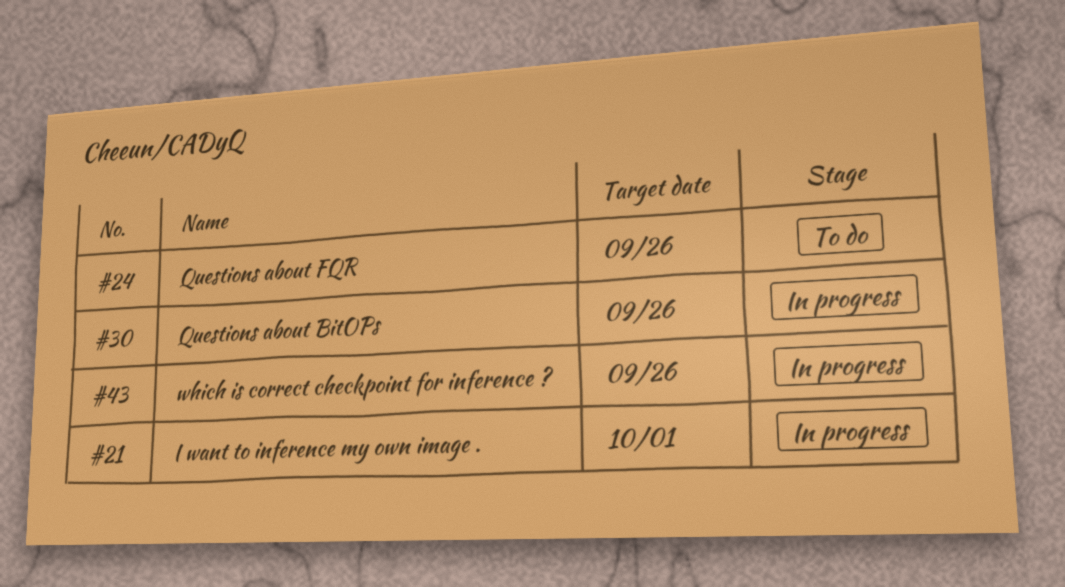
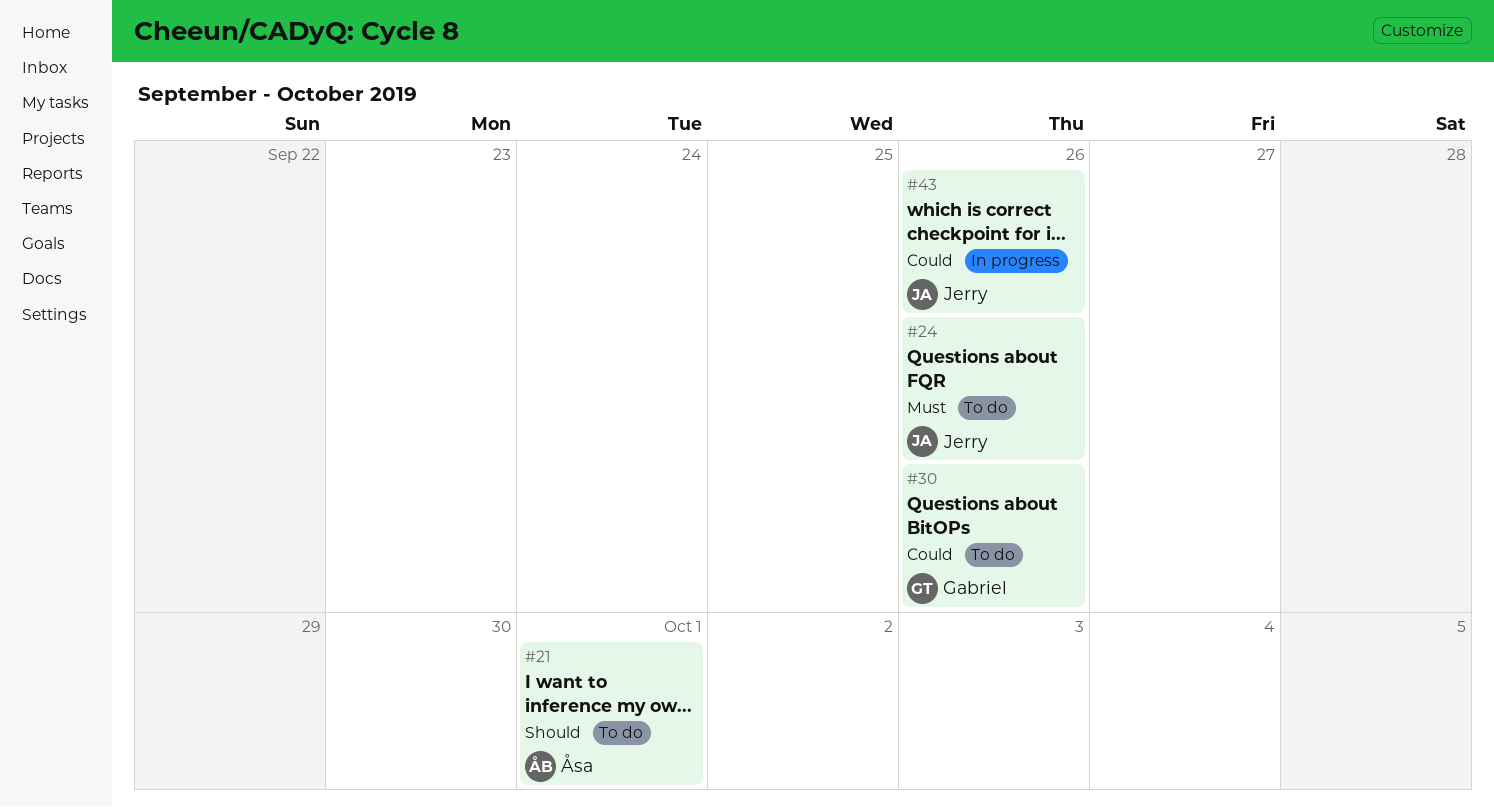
#21, status: In progress -> To do
#30, status: In progress -> To do

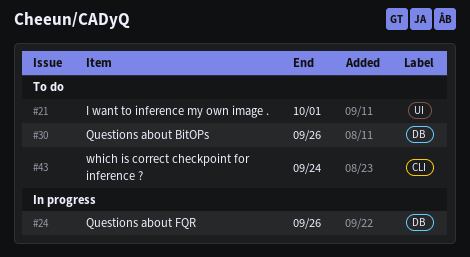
#24, status: To do -> In progress
#43, status: In progress -> To do
#43, due: Sep 26 -> Sep 24

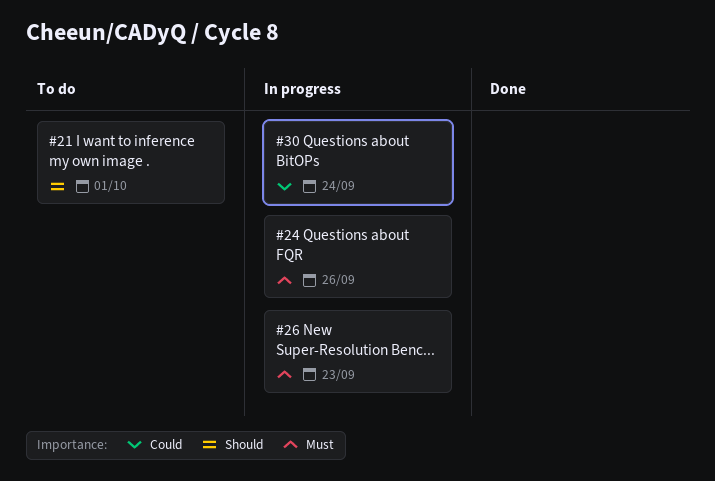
#26: none -> present
#30, status: To do -> In progress
#30, due: Sep 26 -> Sep 24
#43: present -> none

